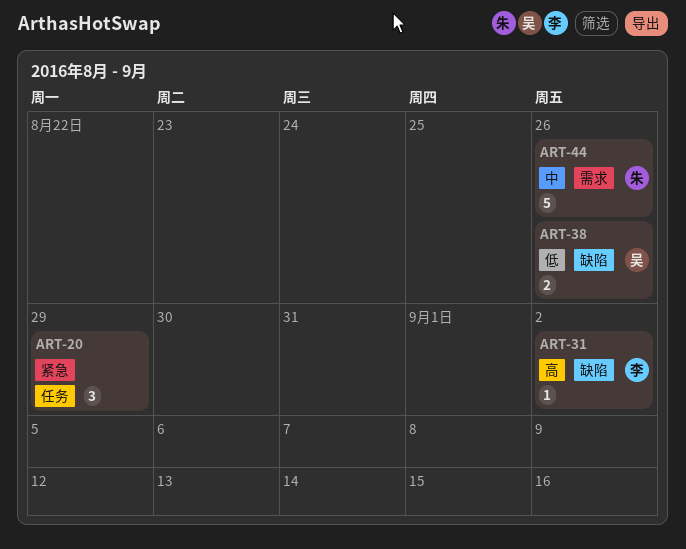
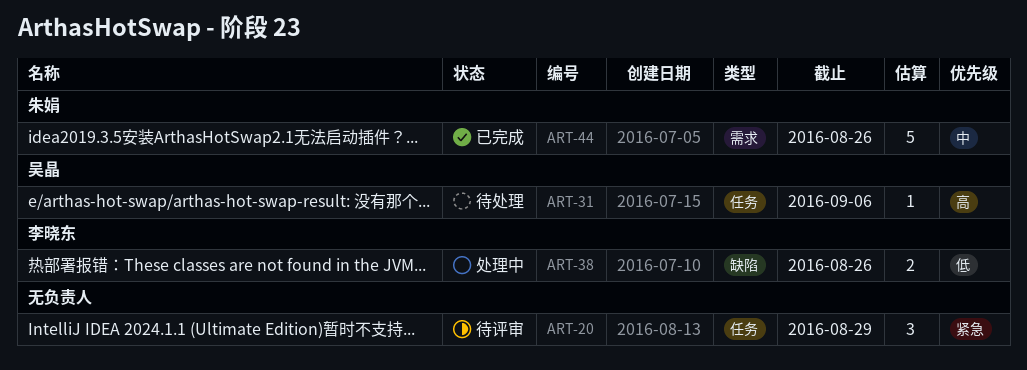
ART-31, owner: 李晓东 -> 吴晶
ART-31, label: 缺陷 -> 任务
ART-31, due: Sep 2 -> Sep 6
ART-38, owner: 吴晶 -> 李晓东

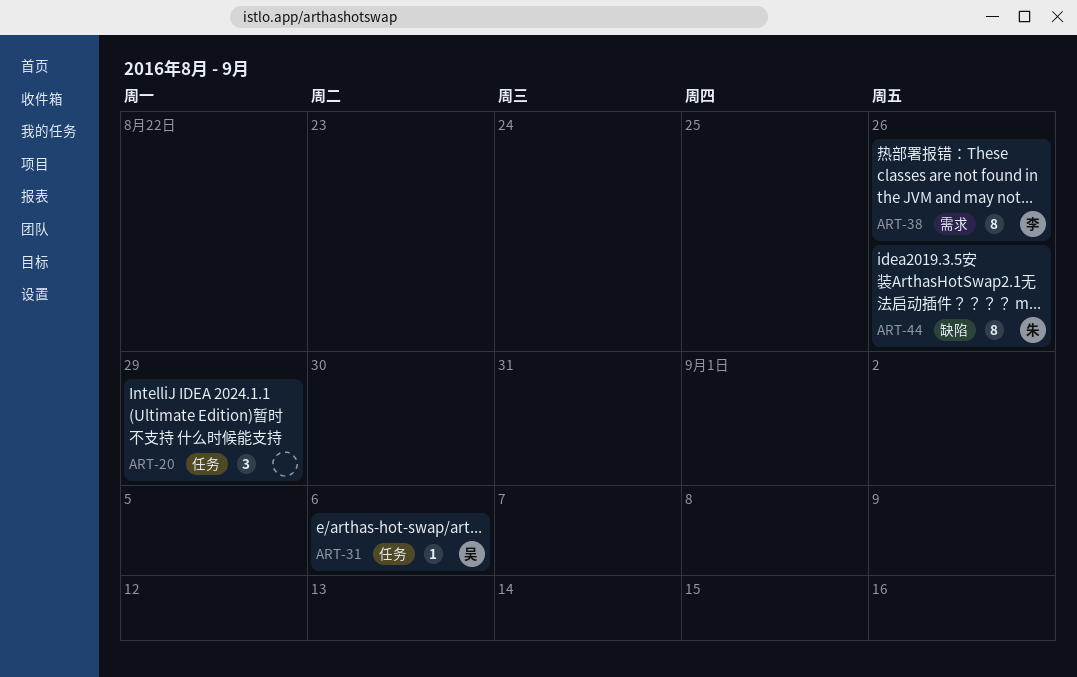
ART-38, label: 缺陷 -> 需求
ART-38, estimate: 2 -> 8
ART-44, label: 需求 -> 缺陷
ART-44, estimate: 5 -> 8

